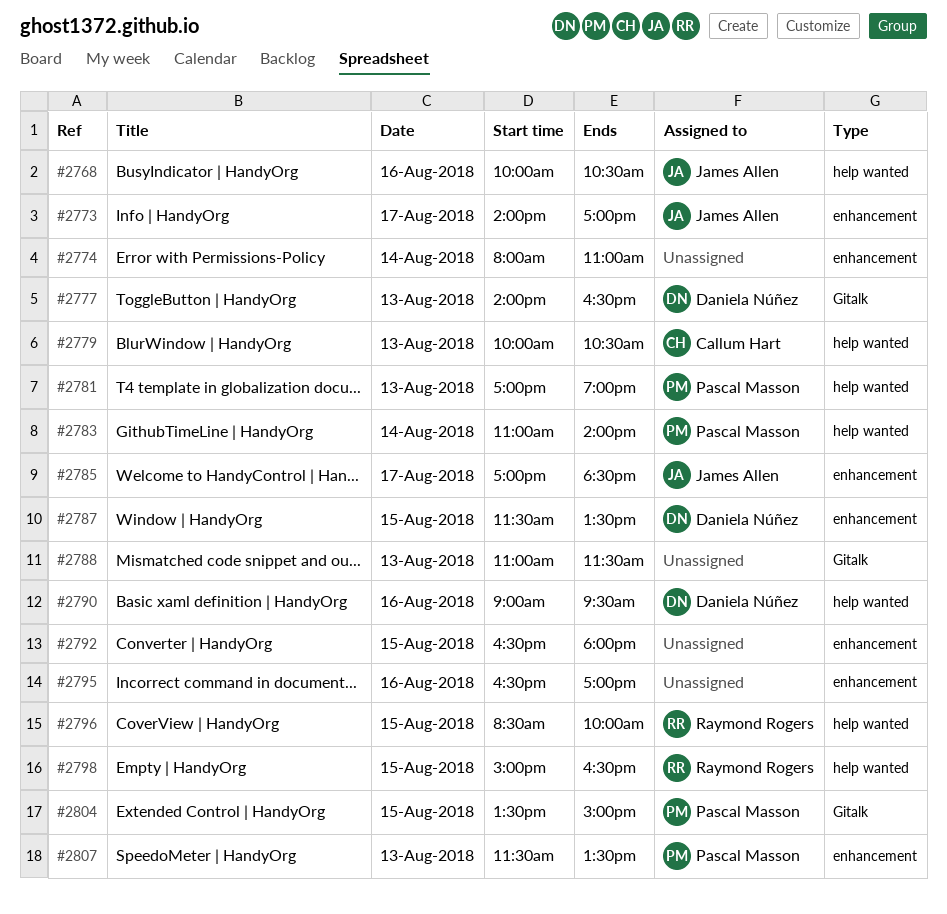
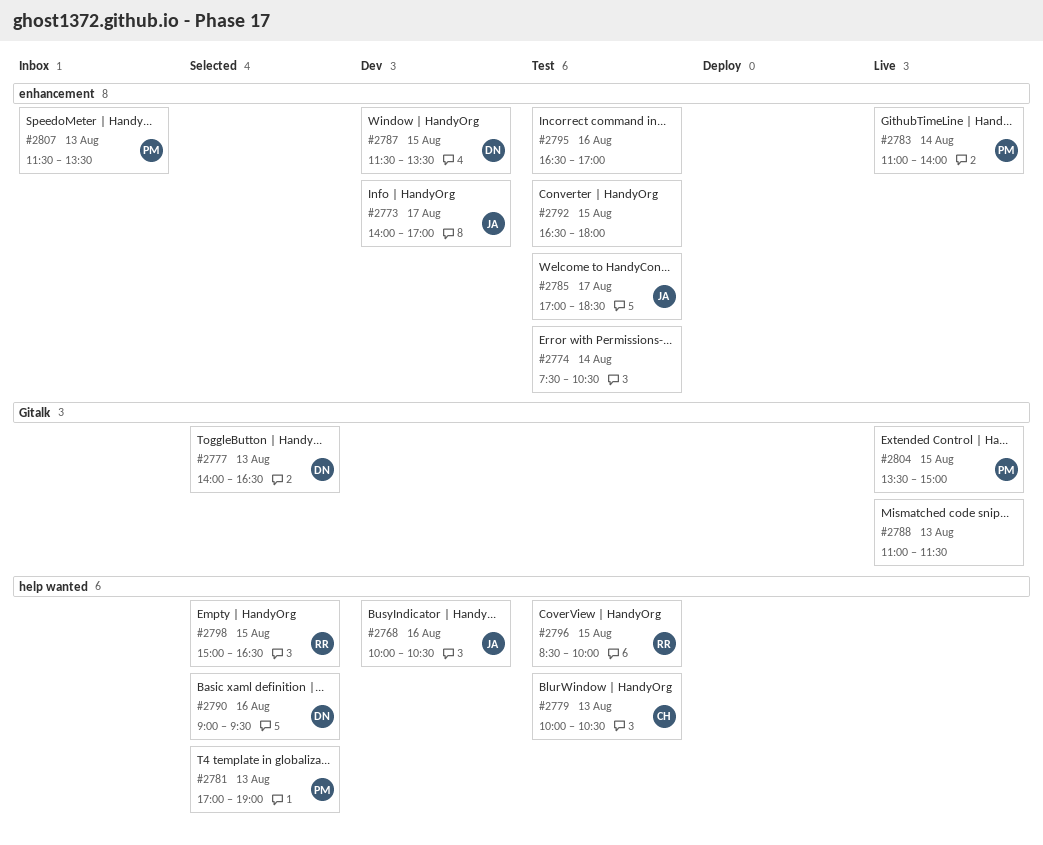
#2774, begins: 08:00 -> 07:30
#2774, ends: 11:00 -> 10:30
#2783, label: help wanted -> enhancement

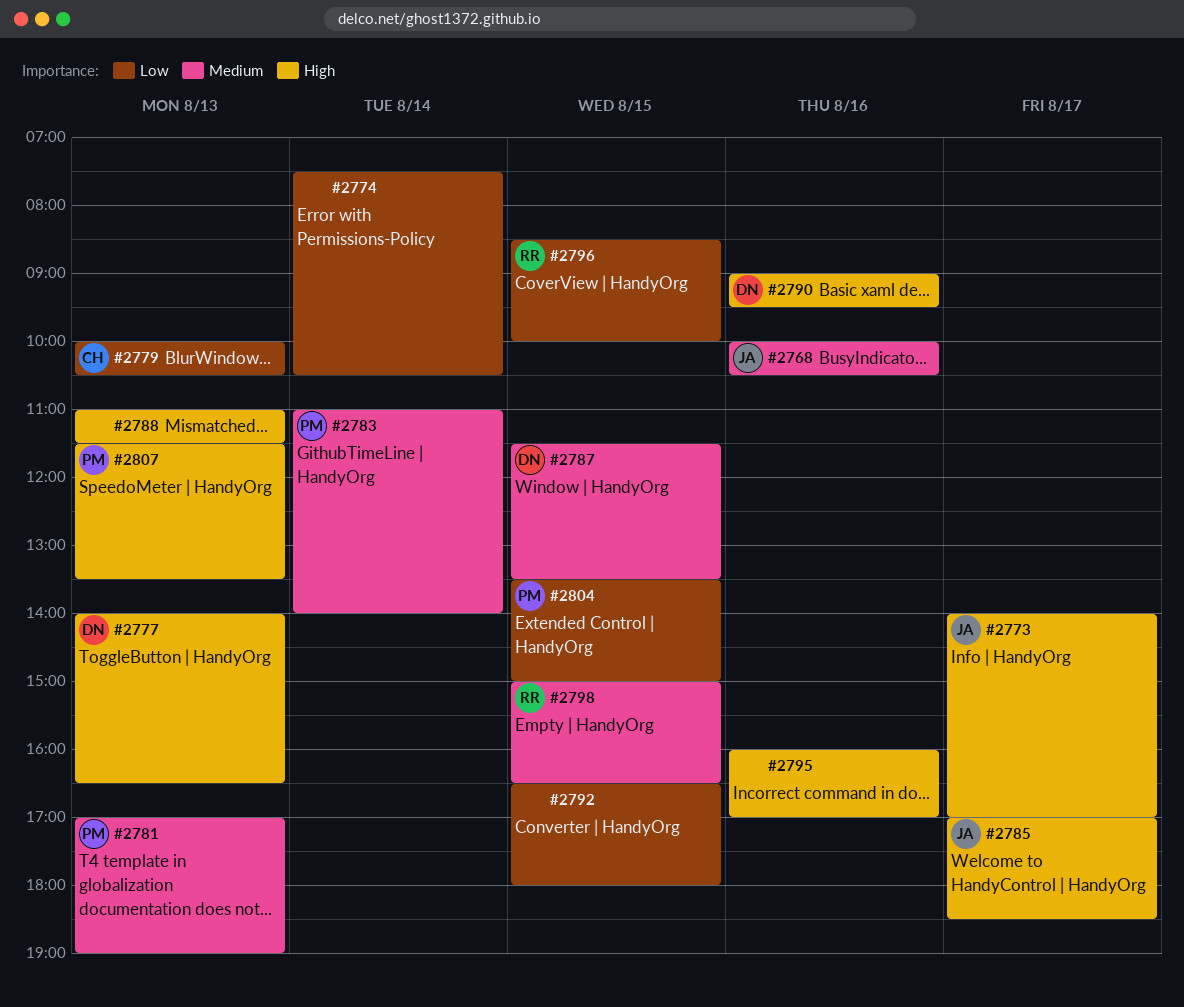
#2795, begins: 16:30 -> 16:00

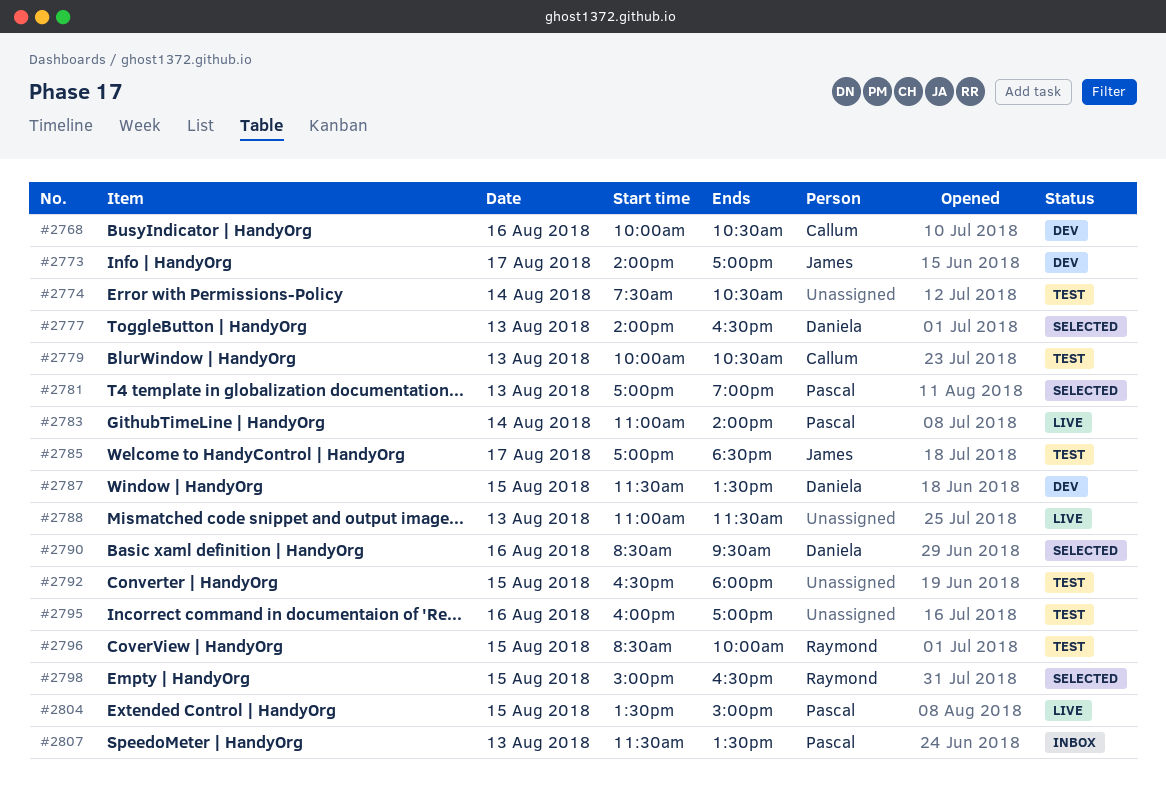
#2768, owner: James -> Callum
#2790, begins: 09:00 -> 08:30

